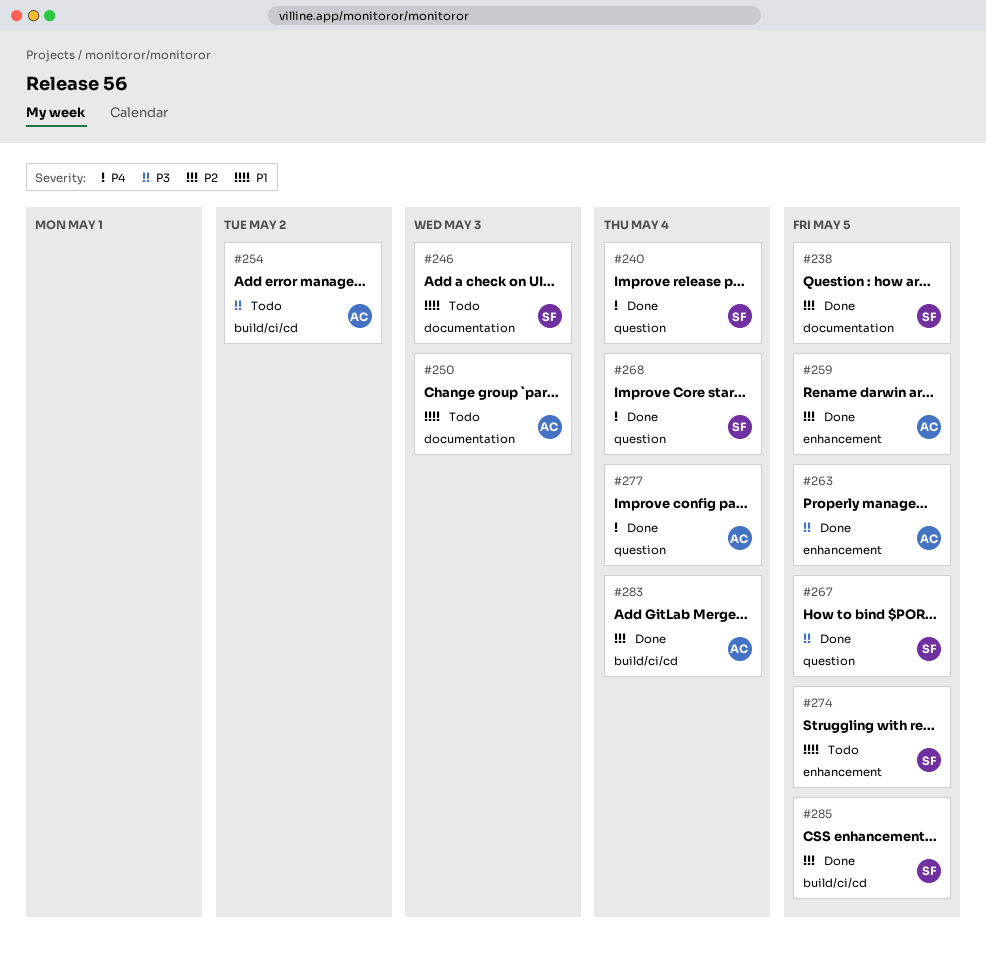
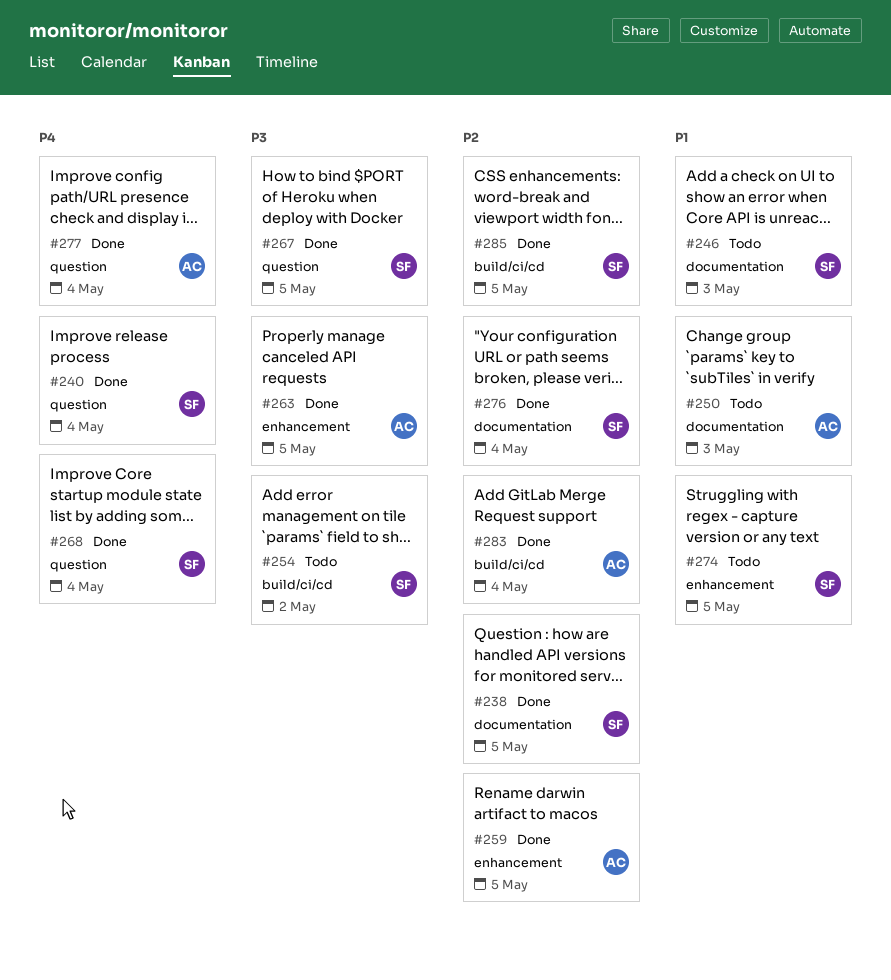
#254, owner: AC -> SF
#276: none -> present

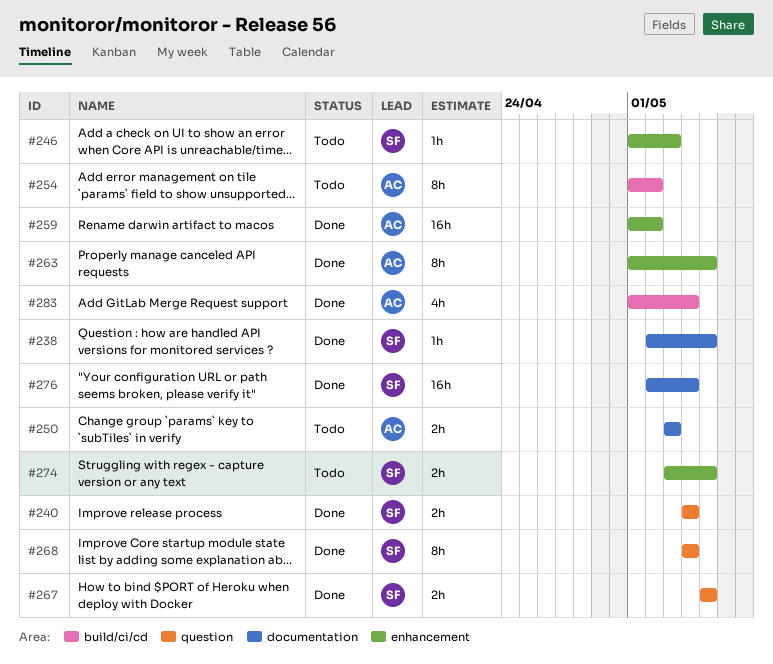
#246, label: documentation -> enhancement
#254, owner: SF -> AC
#259, due: May 5 -> May 2
#277: present -> none
#285: present -> none

